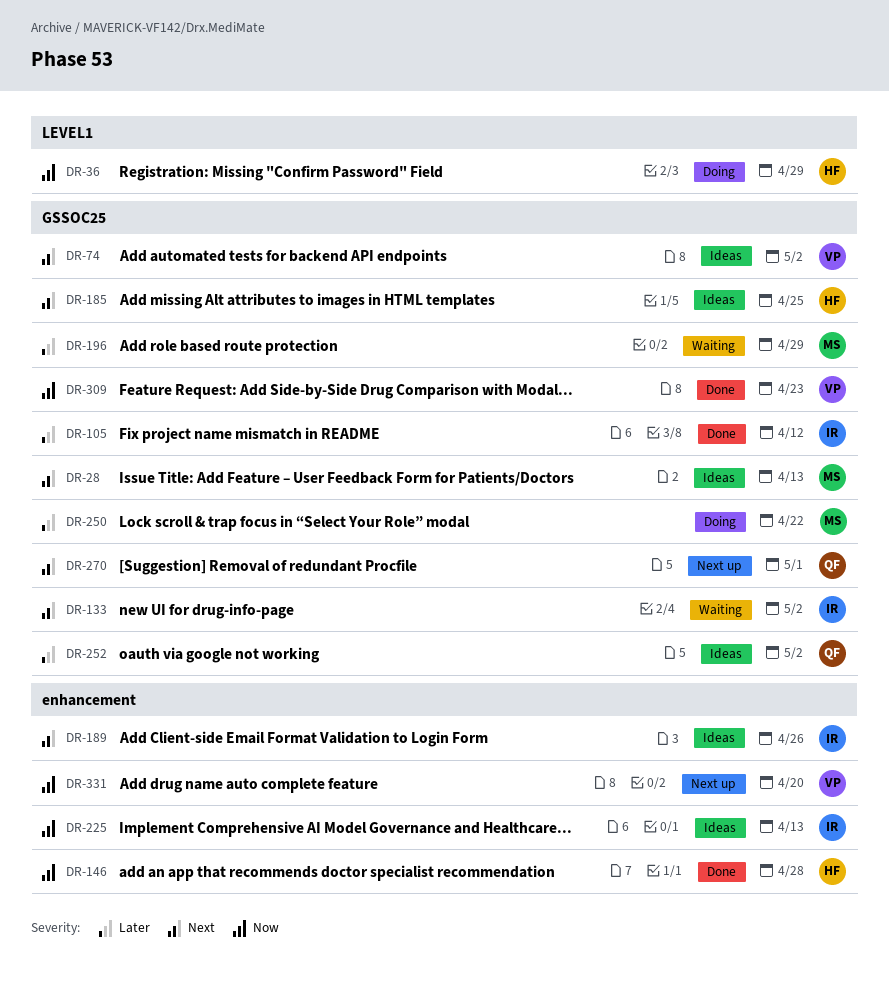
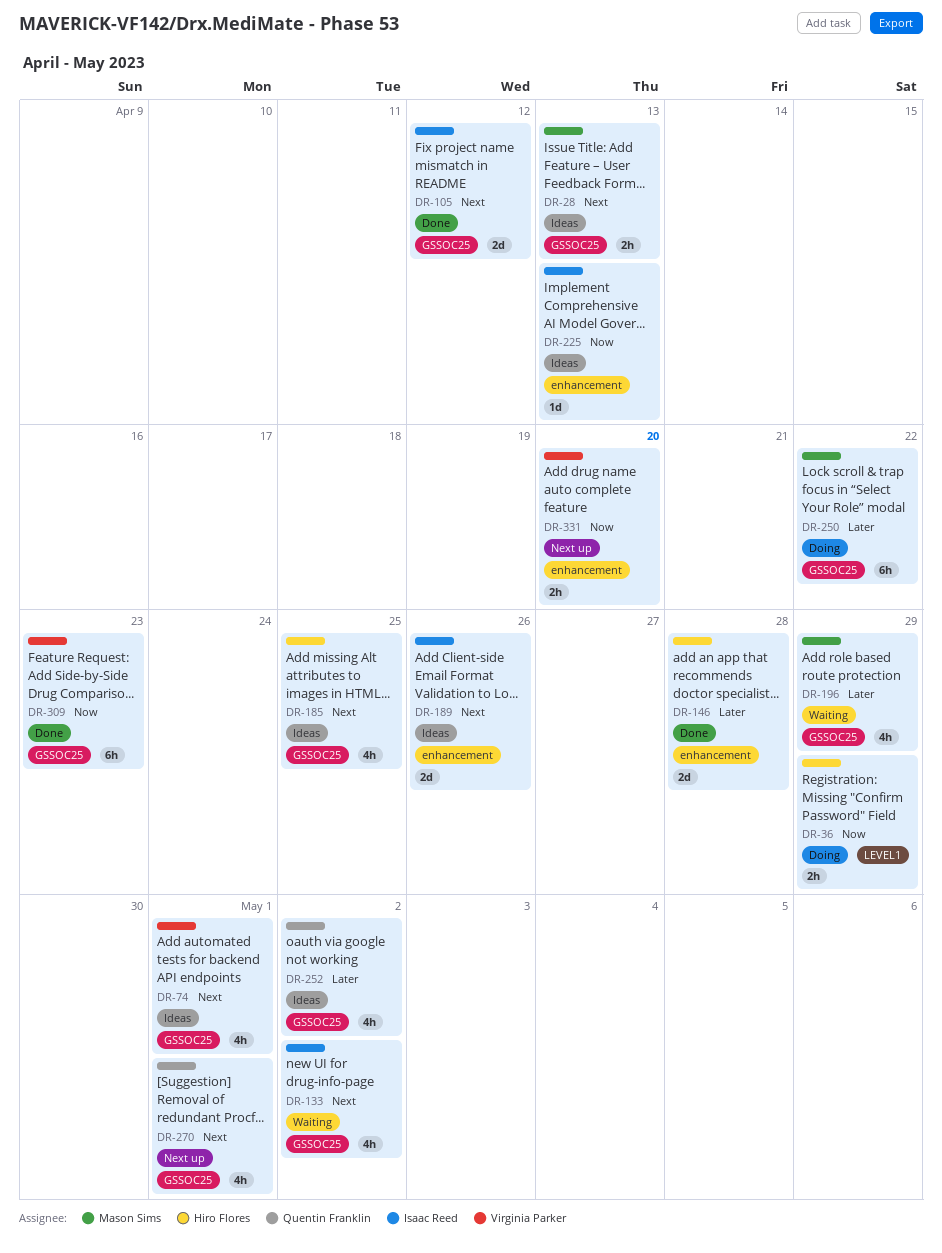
DR-74, due: May 2 -> May 1
DR-105, priority: Later -> Next
DR-146, priority: Now -> Later

